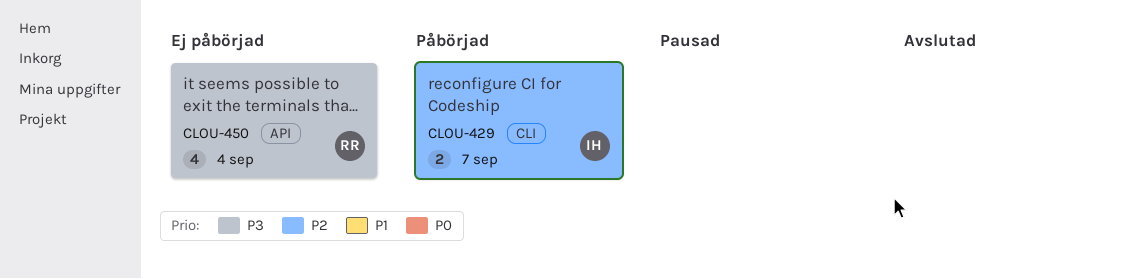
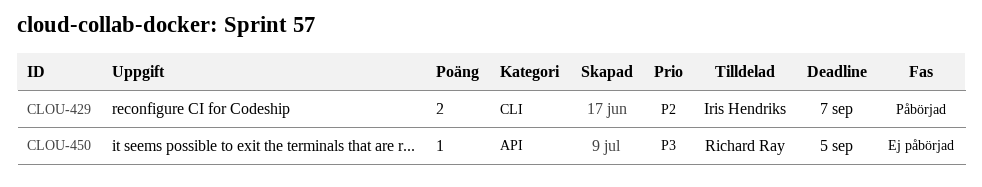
CLOU-450, estimate: 4 -> 1
CLOU-450, due: Sep 4 -> Sep 5

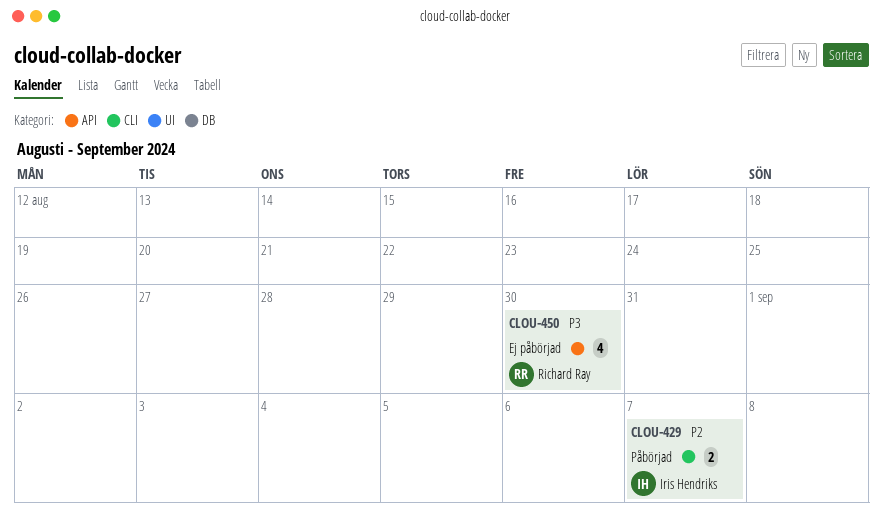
CLOU-450, estimate: 1 -> 4
CLOU-450, due: Sep 5 -> Aug 30

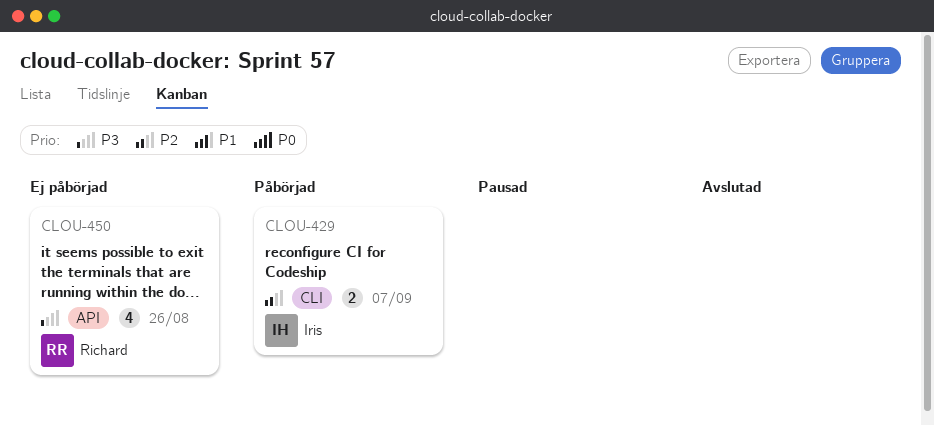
CLOU-450, due: Aug 30 -> Aug 26

